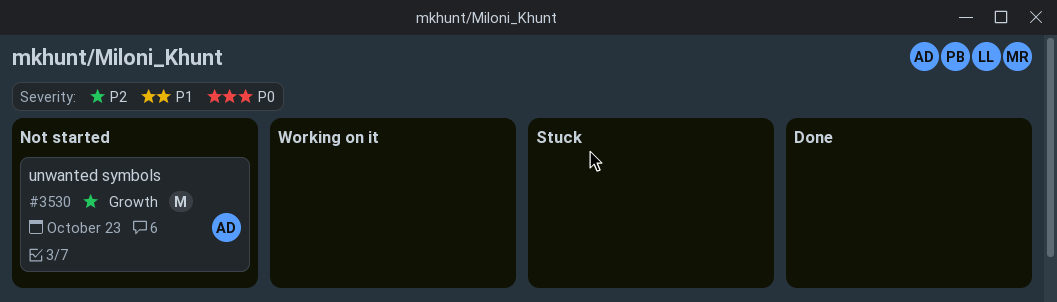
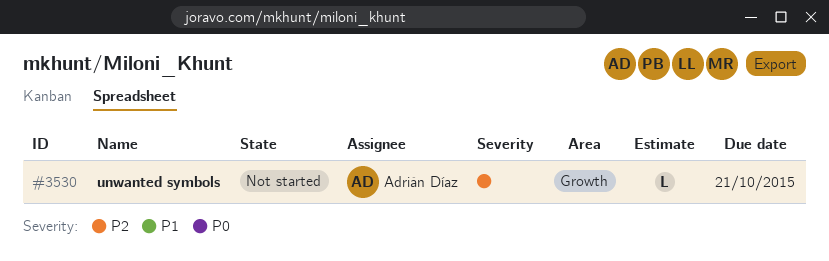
#3530, estimate: M -> L
#3530, due: Oct 23 -> Oct 21

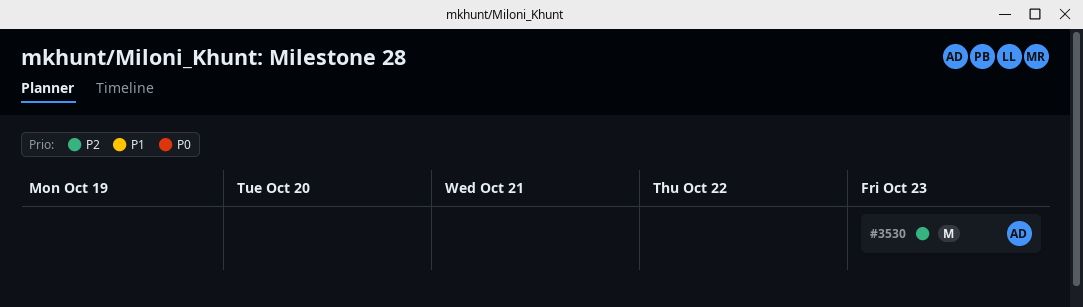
#3530, estimate: L -> M
#3530, due: Oct 21 -> Oct 23

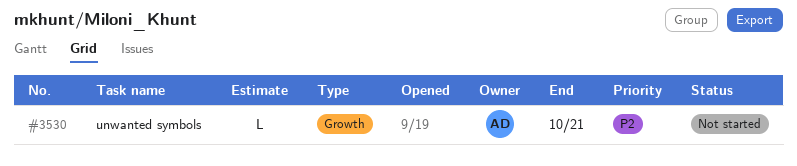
#3530, estimate: M -> L
#3530, due: Oct 23 -> Oct 21

